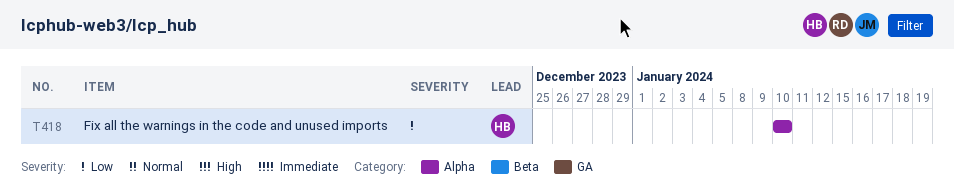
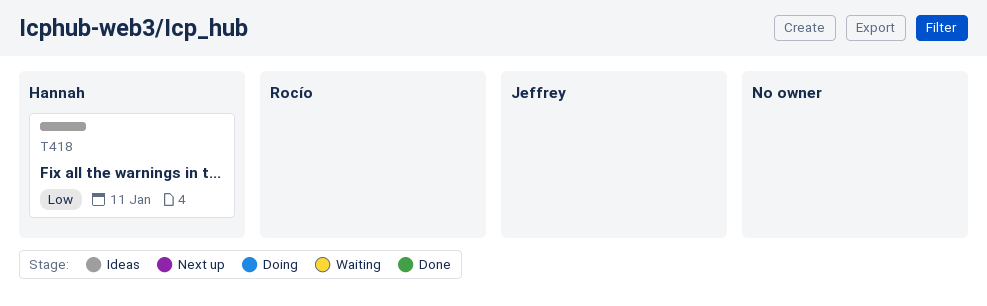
T418, due: Jan 10 -> Jan 11

